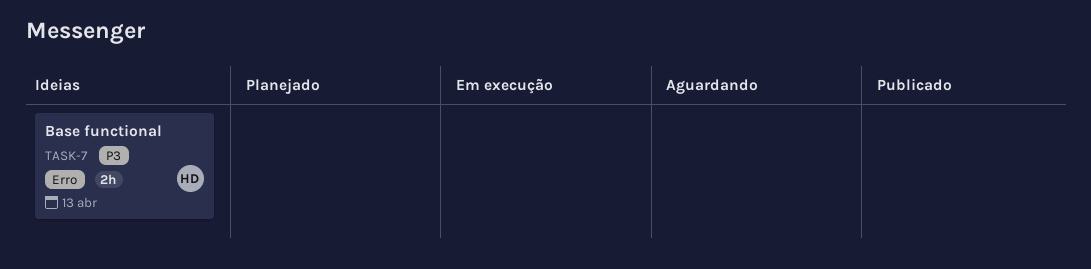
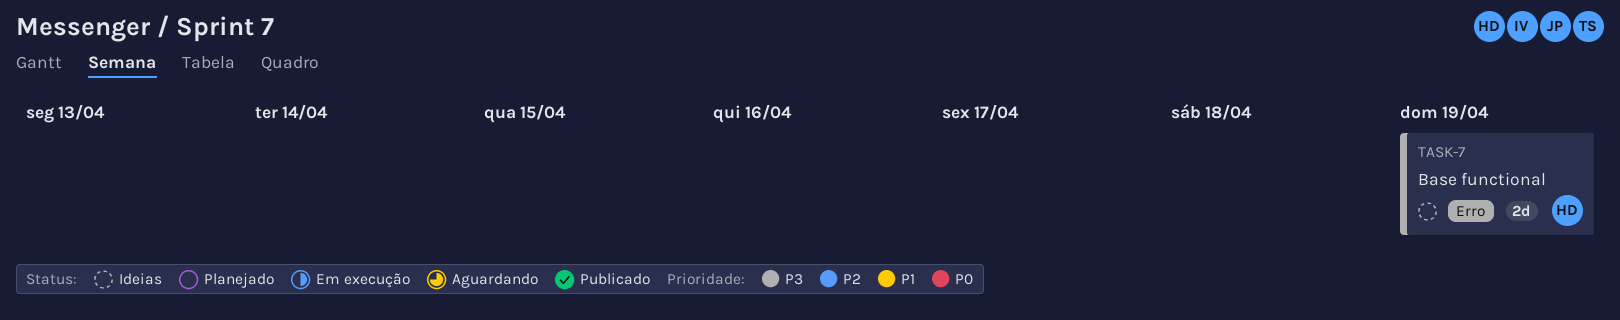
TASK-7, estimate: 2h -> 2d
TASK-7, due: Apr 13 -> Apr 19

